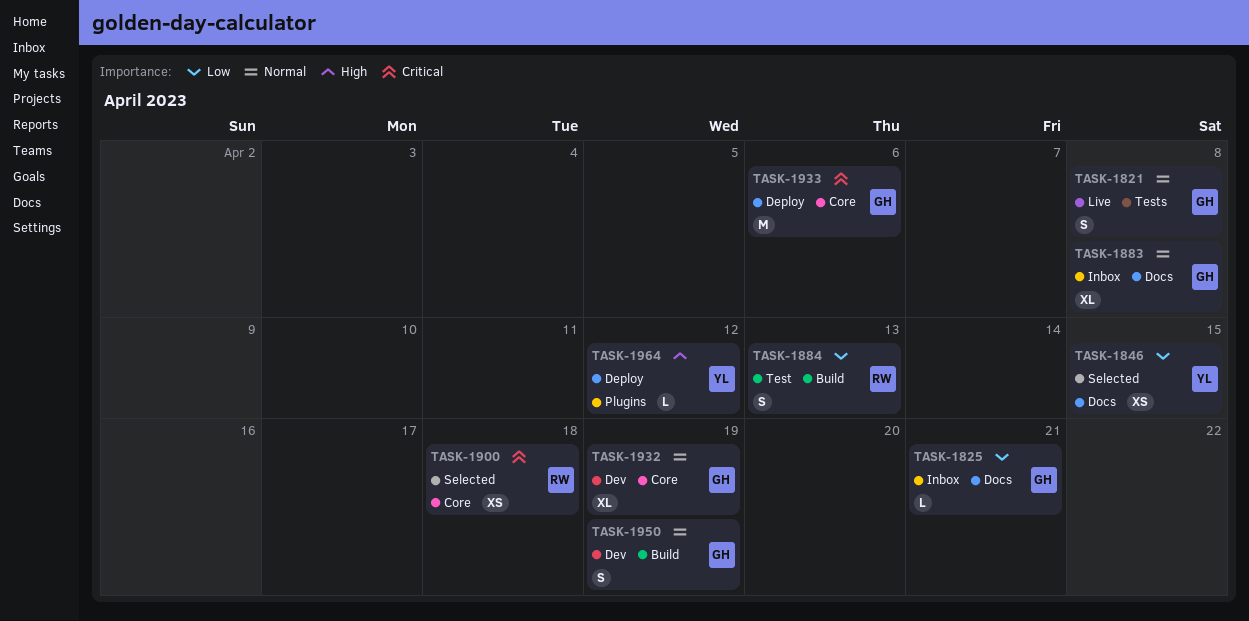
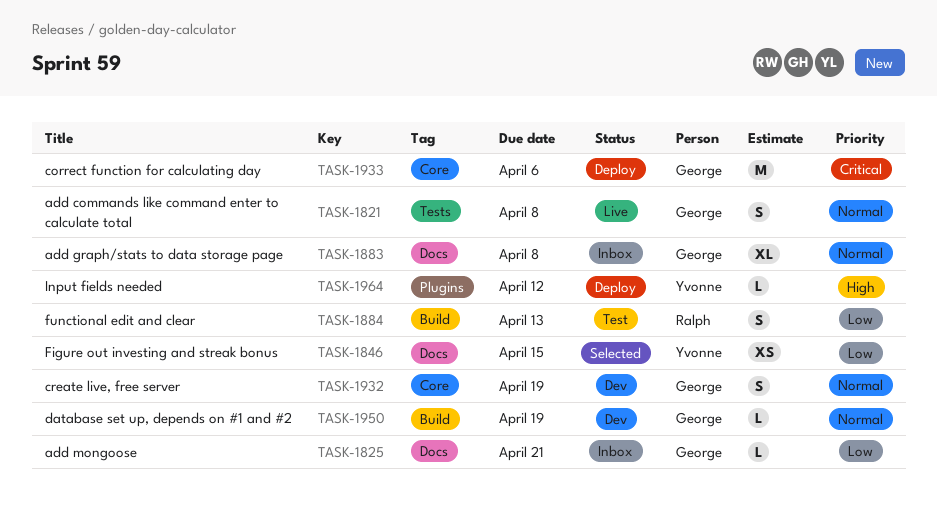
TASK-1900: present -> none
TASK-1932, estimate: XL -> S
TASK-1950, estimate: S -> L

